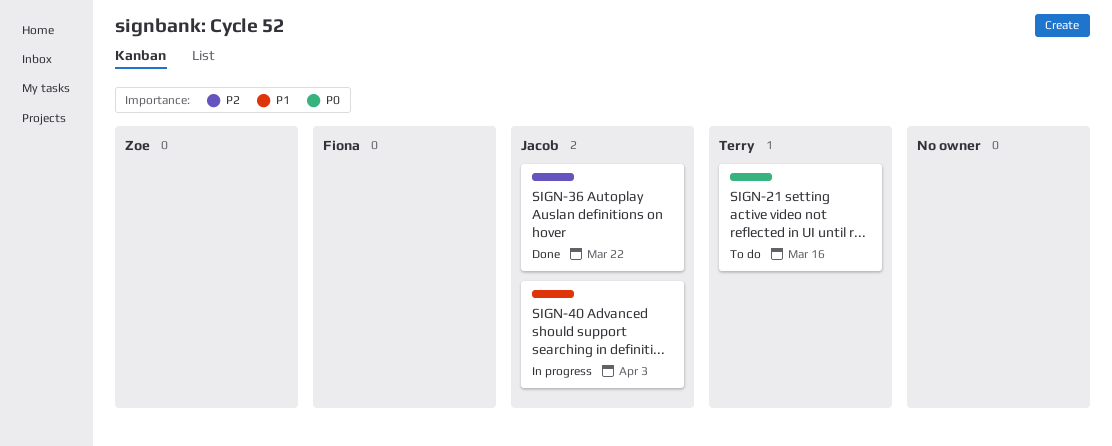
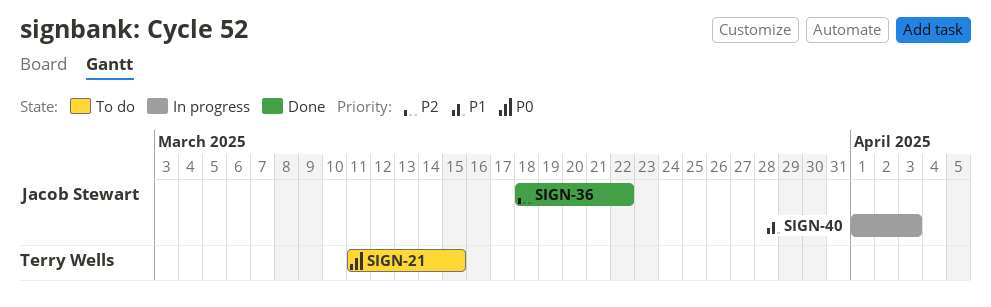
SIGN-21, due: Mar 16 -> Mar 15

